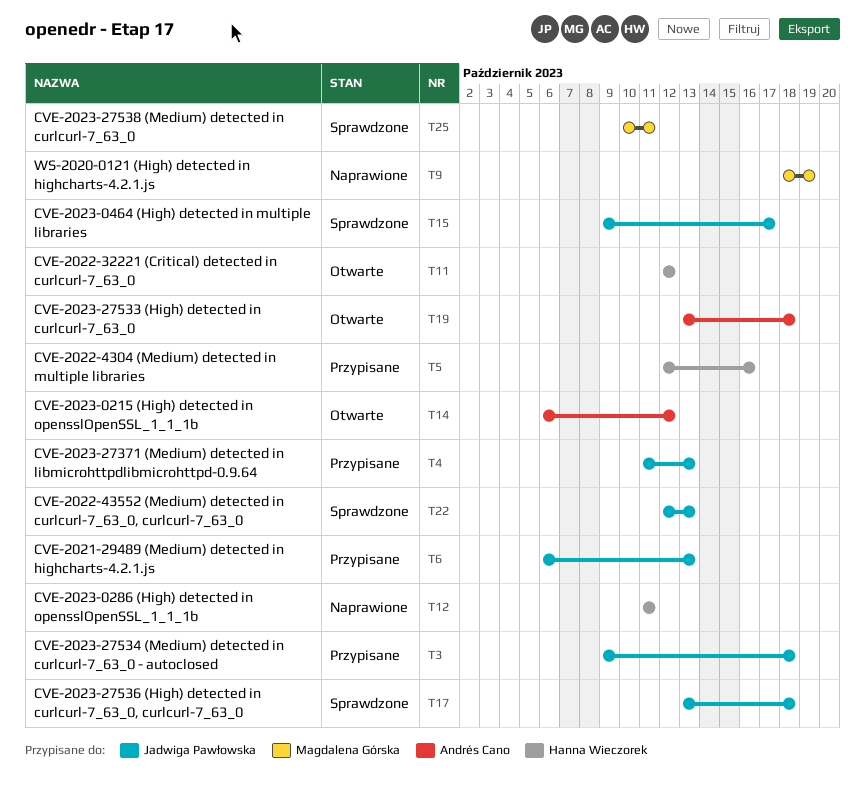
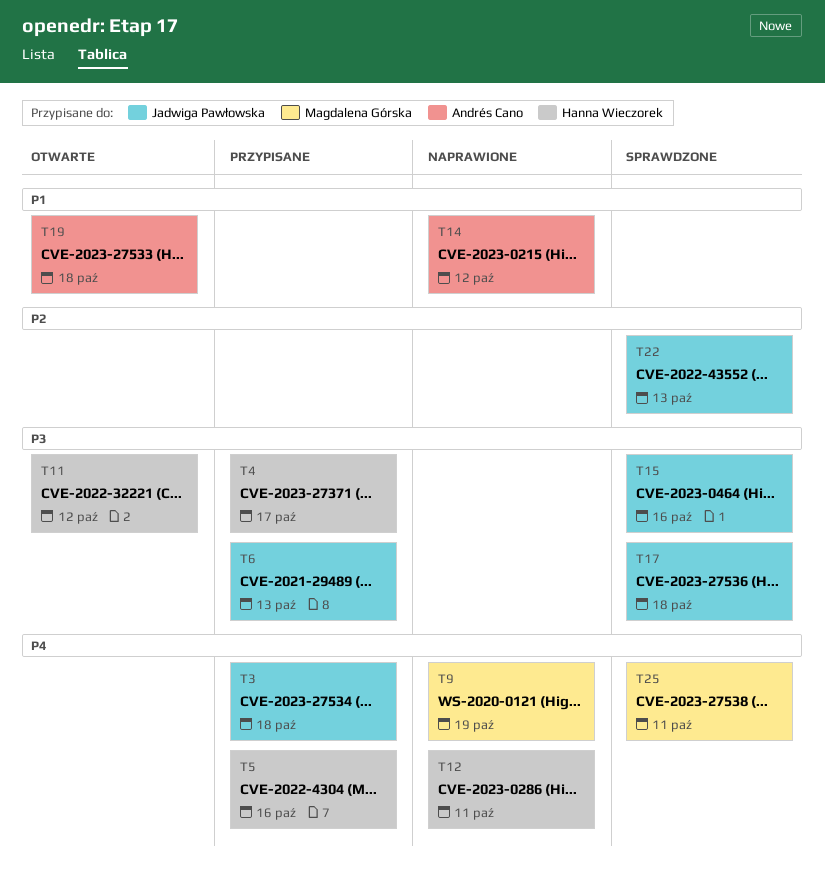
T4, owner: Jadwiga Pawłowska -> Hanna Wieczorek
T4, due: Oct 13 -> Oct 17
T14, status: Otwarte -> Naprawione
T15, due: Oct 17 -> Oct 16

